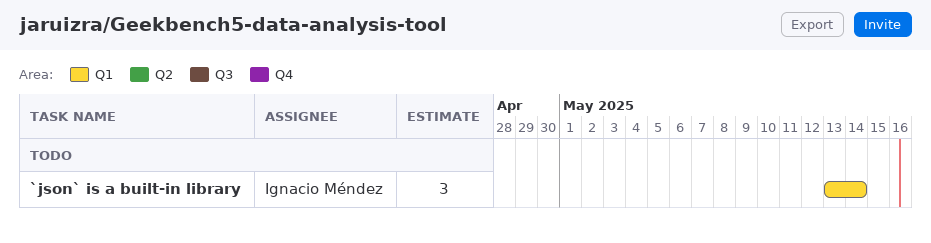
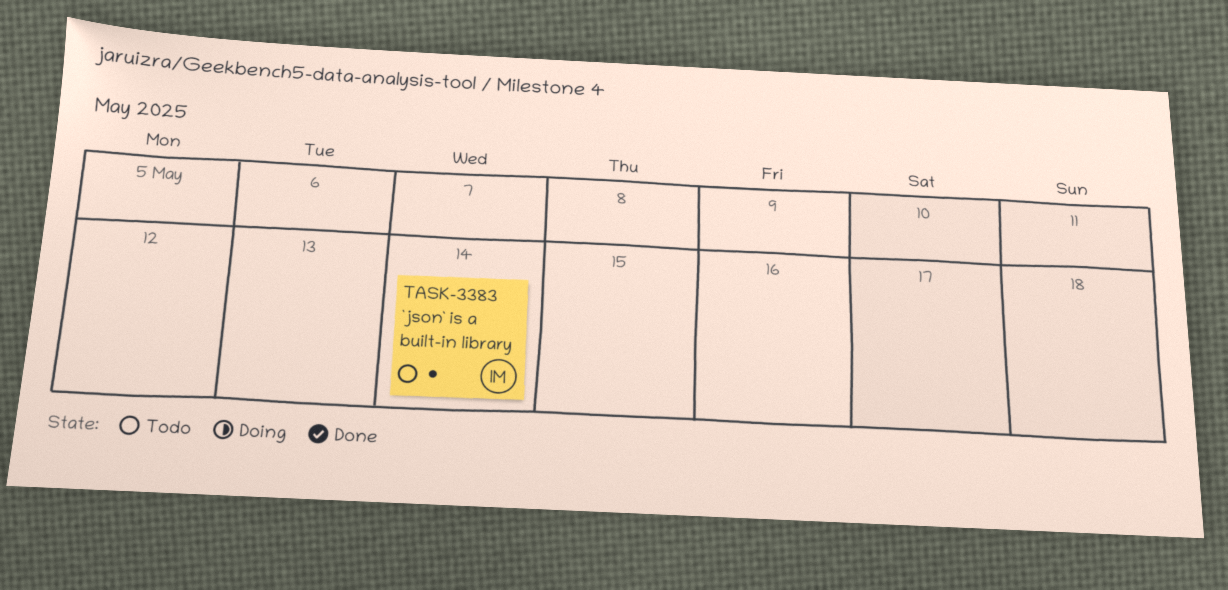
`json` is a built-in library, estimate: 3 -> 1

